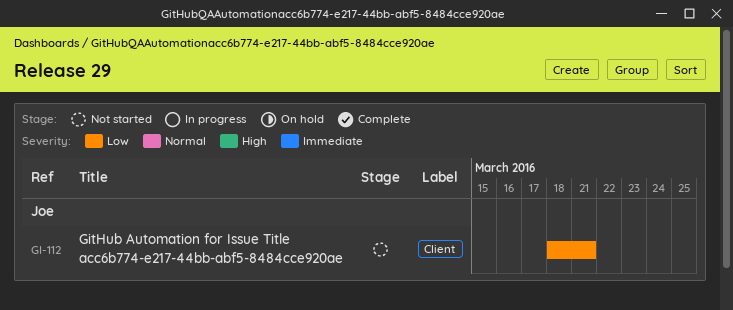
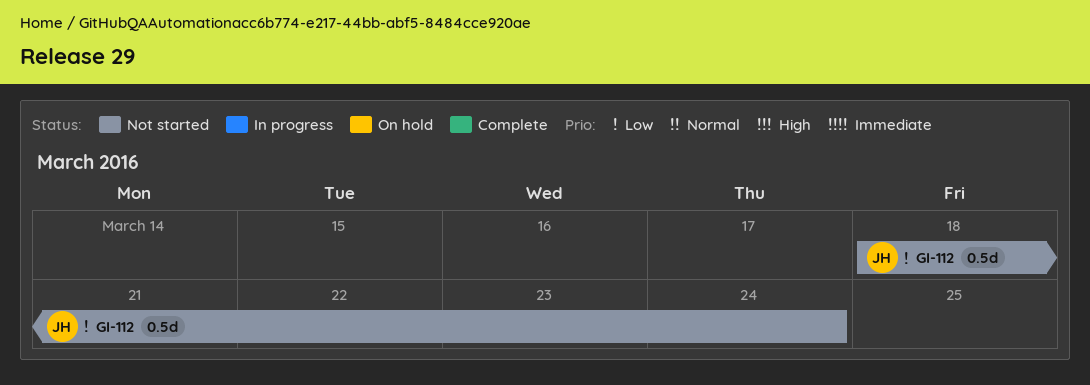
GI-112, due: Mar 21 -> Mar 24

